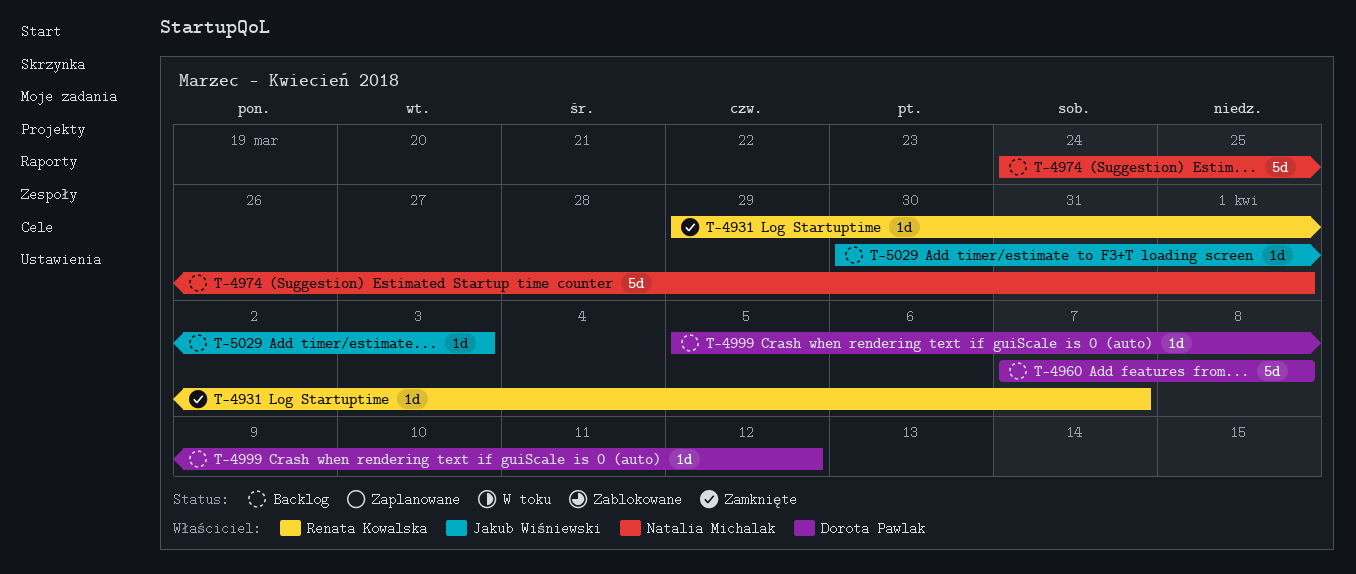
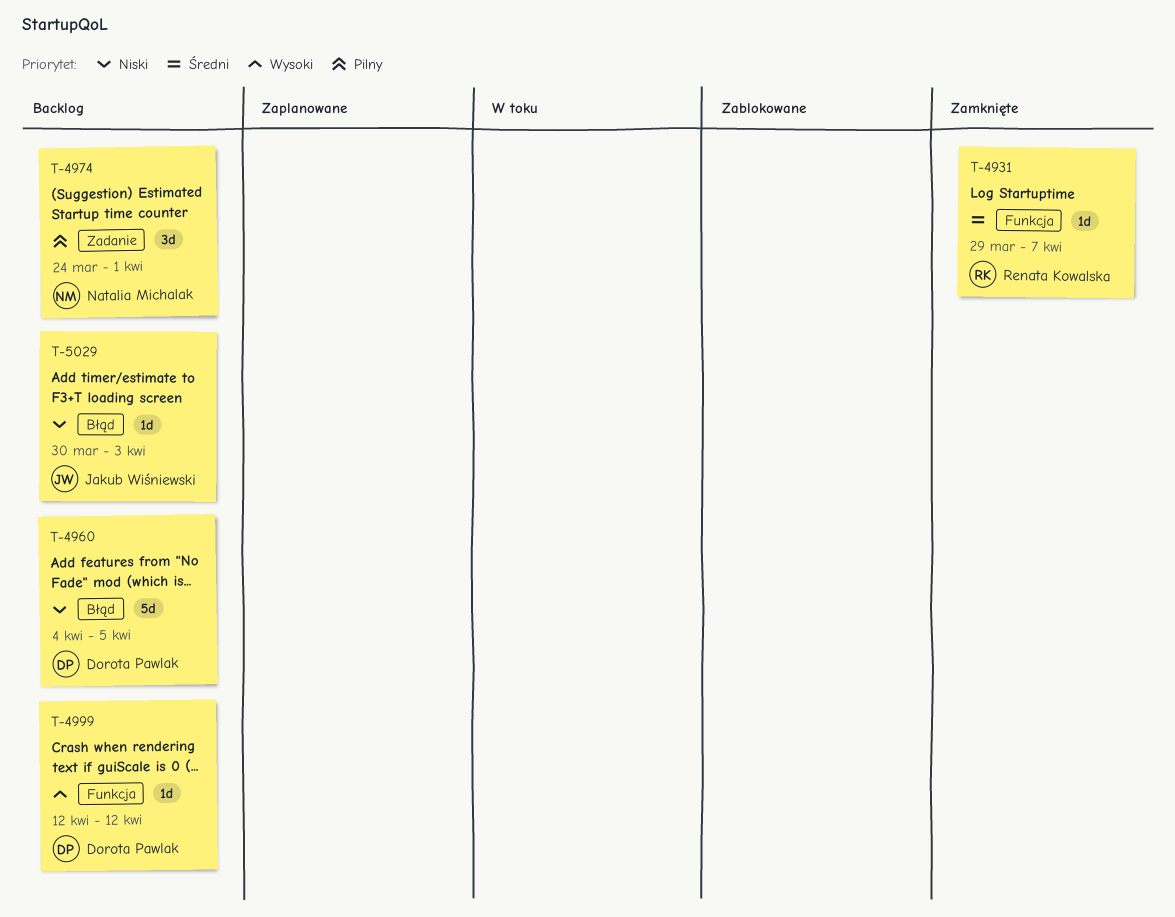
T-4960, start: Apr 7 -> Apr 4
T-4960, due: Apr 8 -> Apr 5
T-4974, estimate: 5d -> 3d
T-4999, start: Apr 5 -> Apr 12

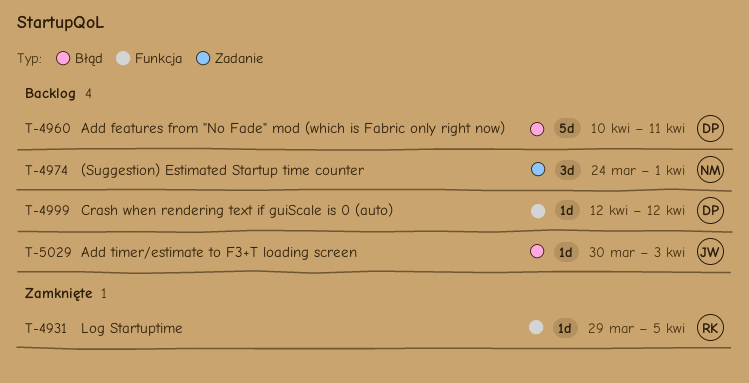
T-4931, due: Apr 7 -> Apr 5
T-4960, start: Apr 4 -> Apr 10
T-4960, due: Apr 5 -> Apr 11

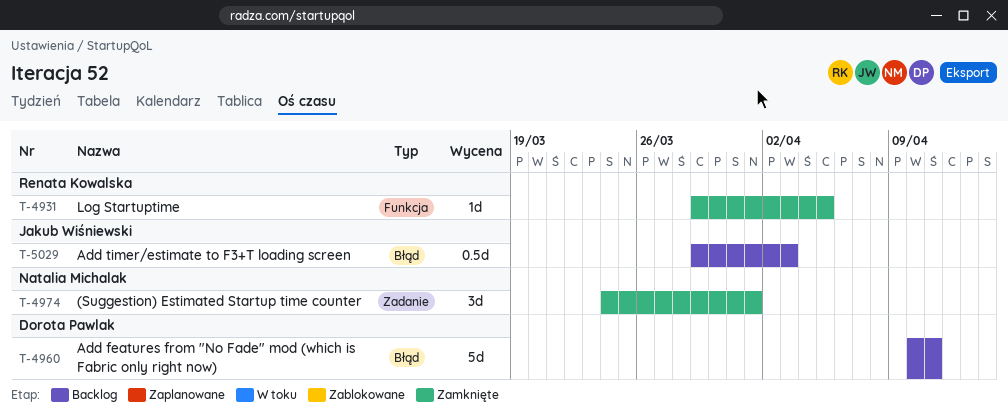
T-4974, status: Backlog -> Zamknięte
T-4999: present -> none
T-5029, estimate: 1d -> 0.5d
T-5029, start: Mar 30 -> Mar 29

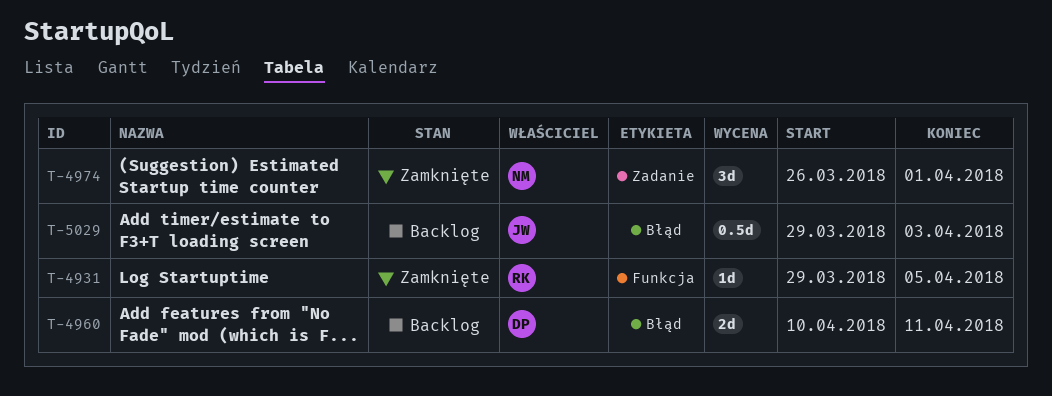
T-4960, estimate: 5d -> 2d
T-4974, start: Mar 24 -> Mar 26

